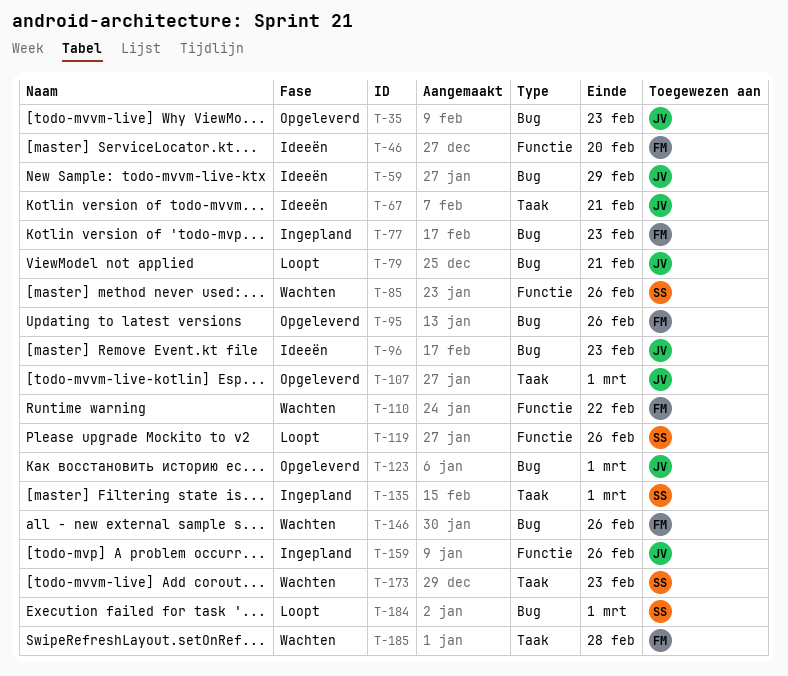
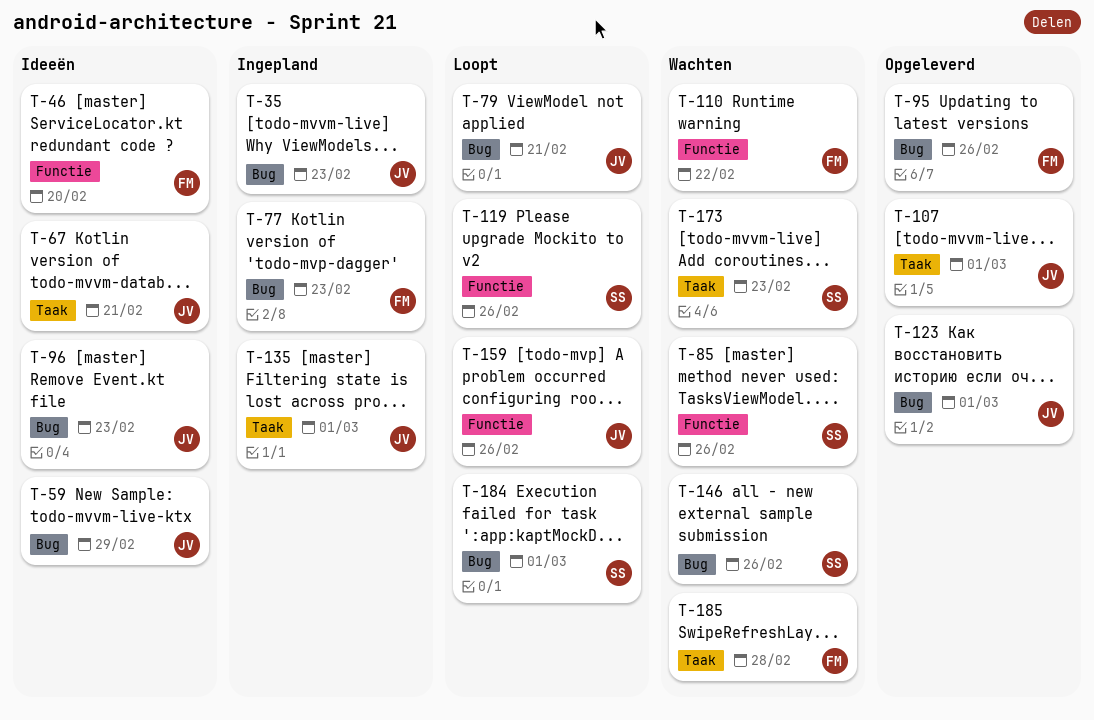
T-35, status: Opgeleverd -> Ingepland
T-135, owner: SS -> JV
T-146, owner: FM -> SS
T-159, status: Ingepland -> Loopt

